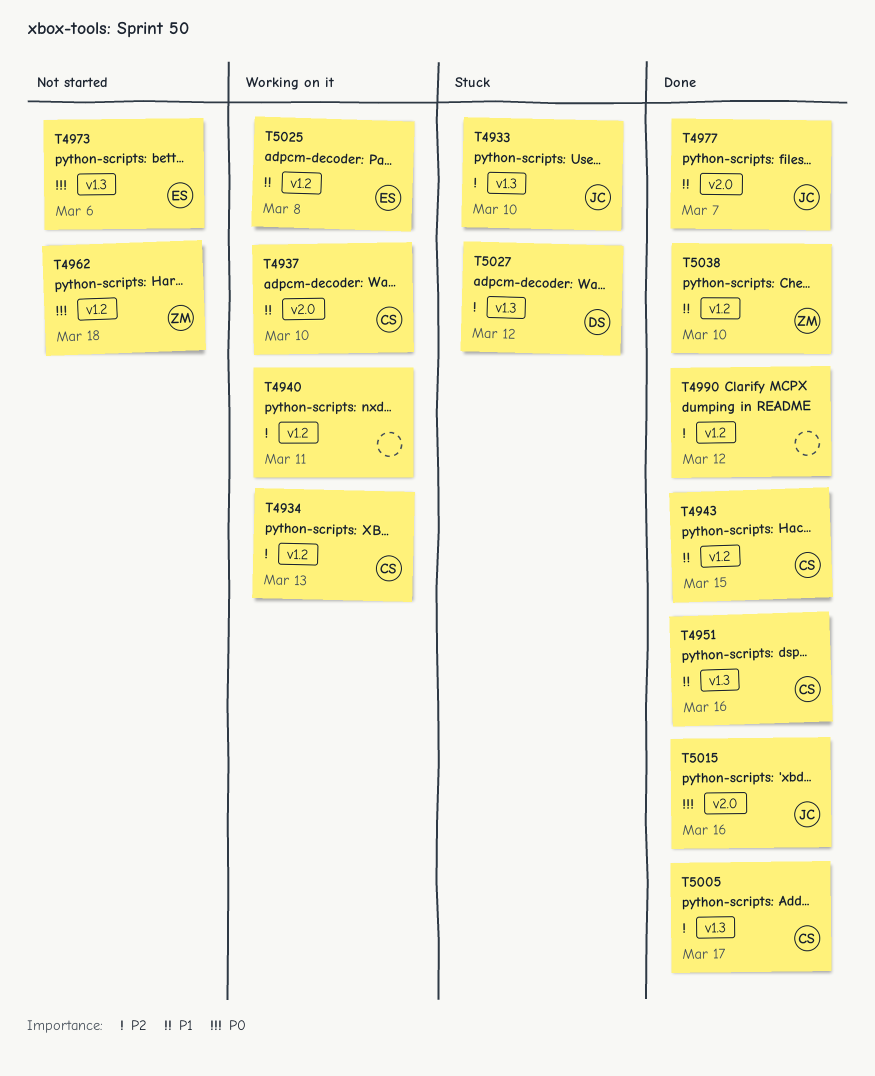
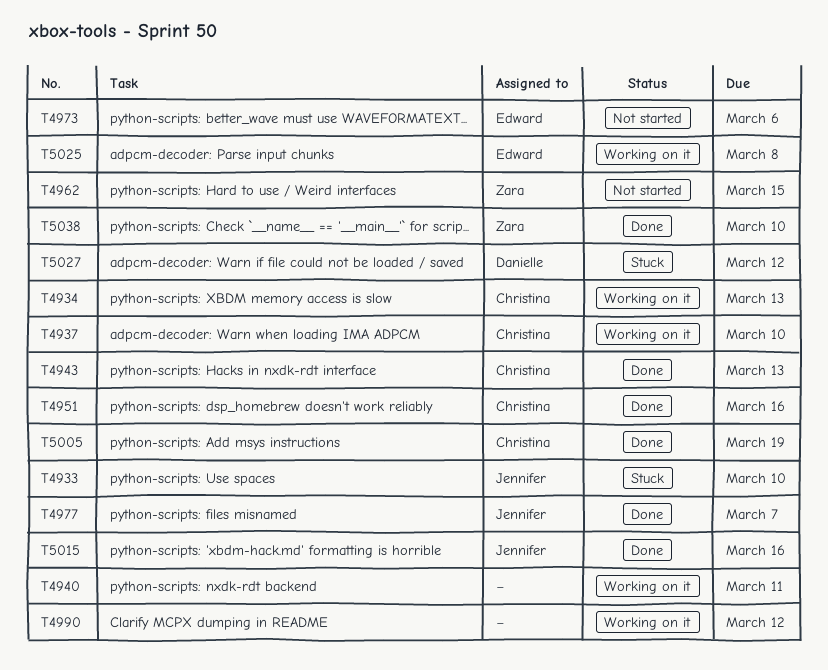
T4943, due: Mar 15 -> Mar 13
T4962, due: Mar 18 -> Mar 15
T4990, status: Done -> Working on it
T5005, due: Mar 17 -> Mar 19

